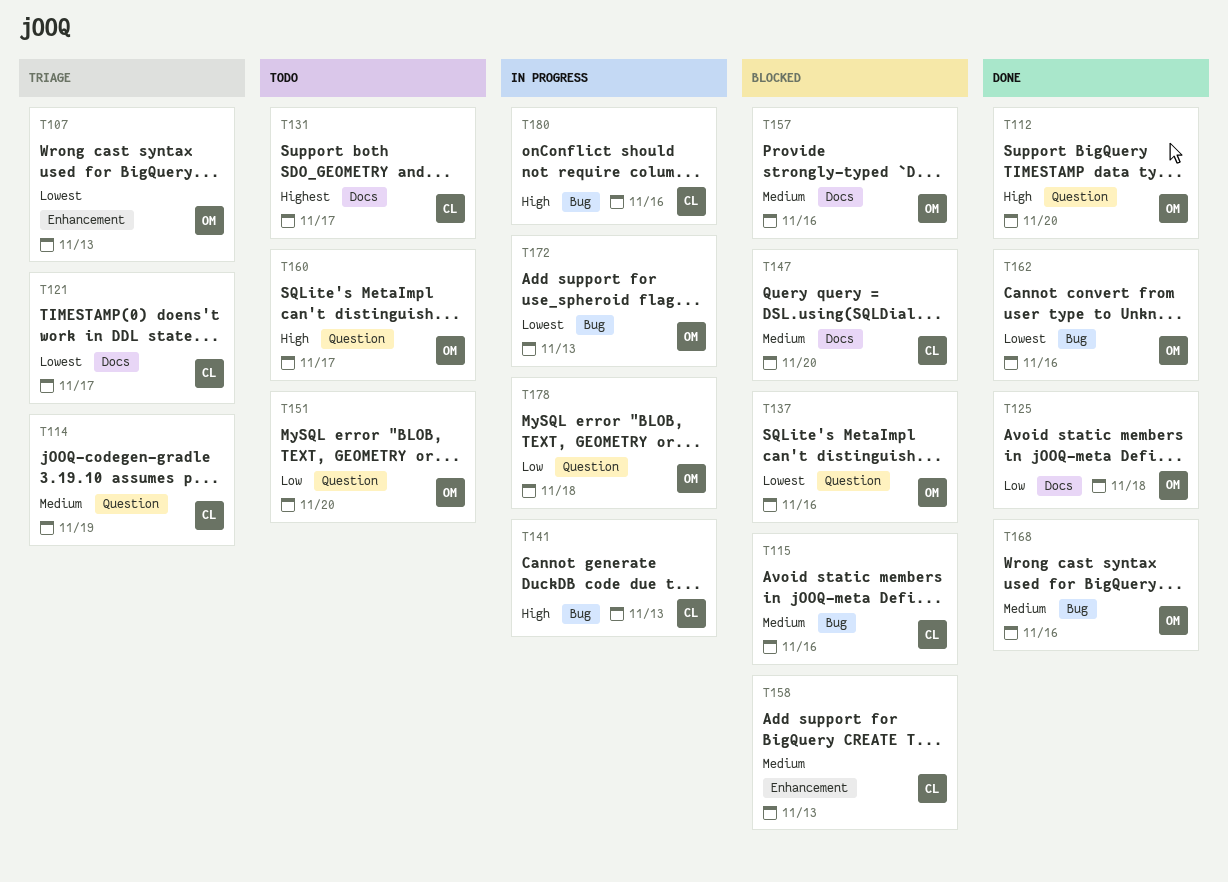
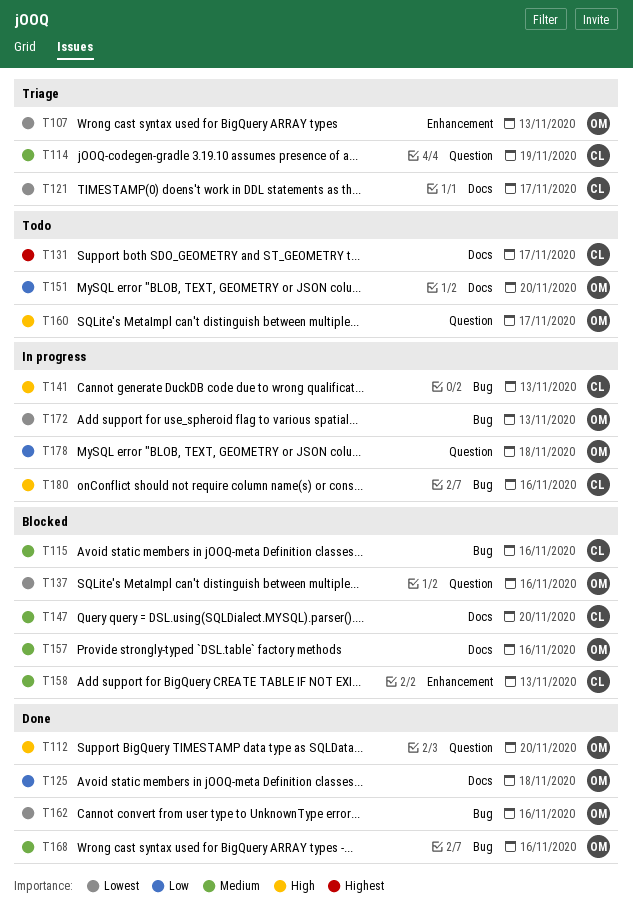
T151, label: Question -> Docs

